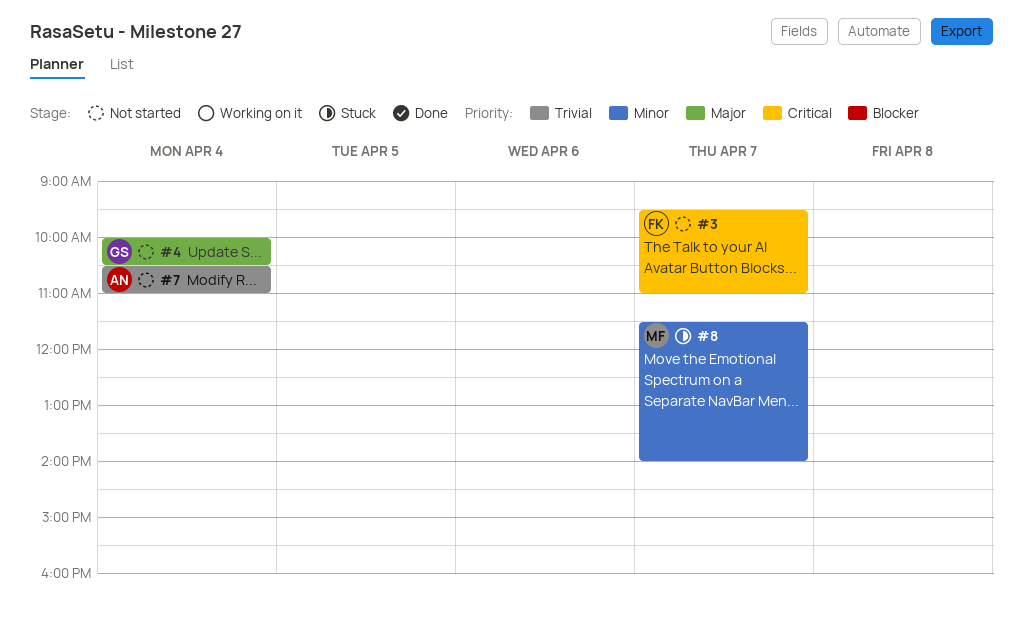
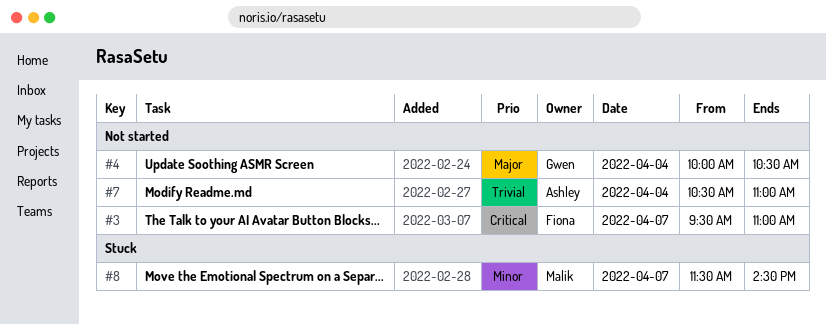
#8, ends: 14:00 -> 14:30

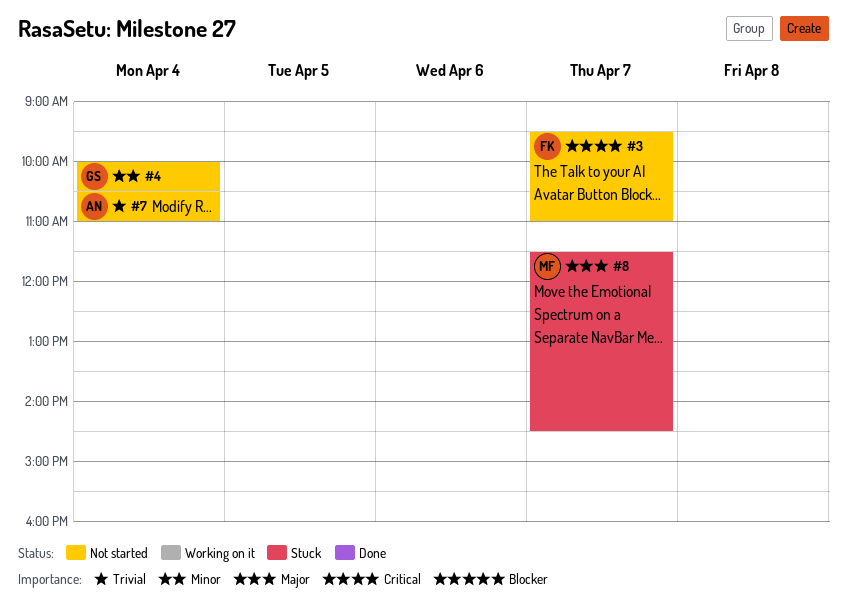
#4, priority: Major -> Minor
#8, priority: Minor -> Major

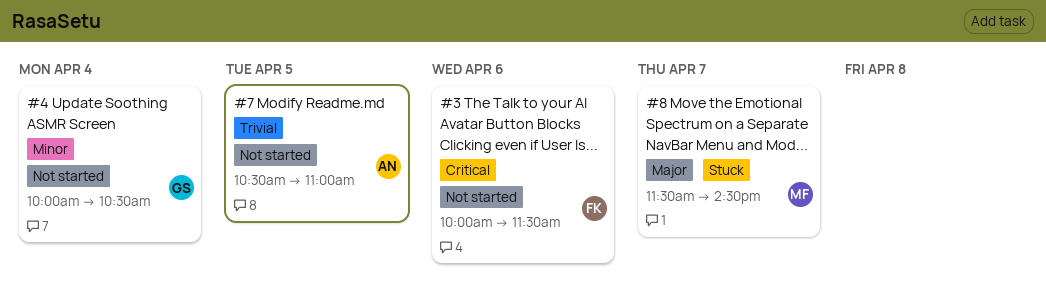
#3, day: Apr 7 -> Apr 6
#3, begins: 09:30 -> 10:00
#3, ends: 11:00 -> 11:30
#7, day: Apr 4 -> Apr 5

